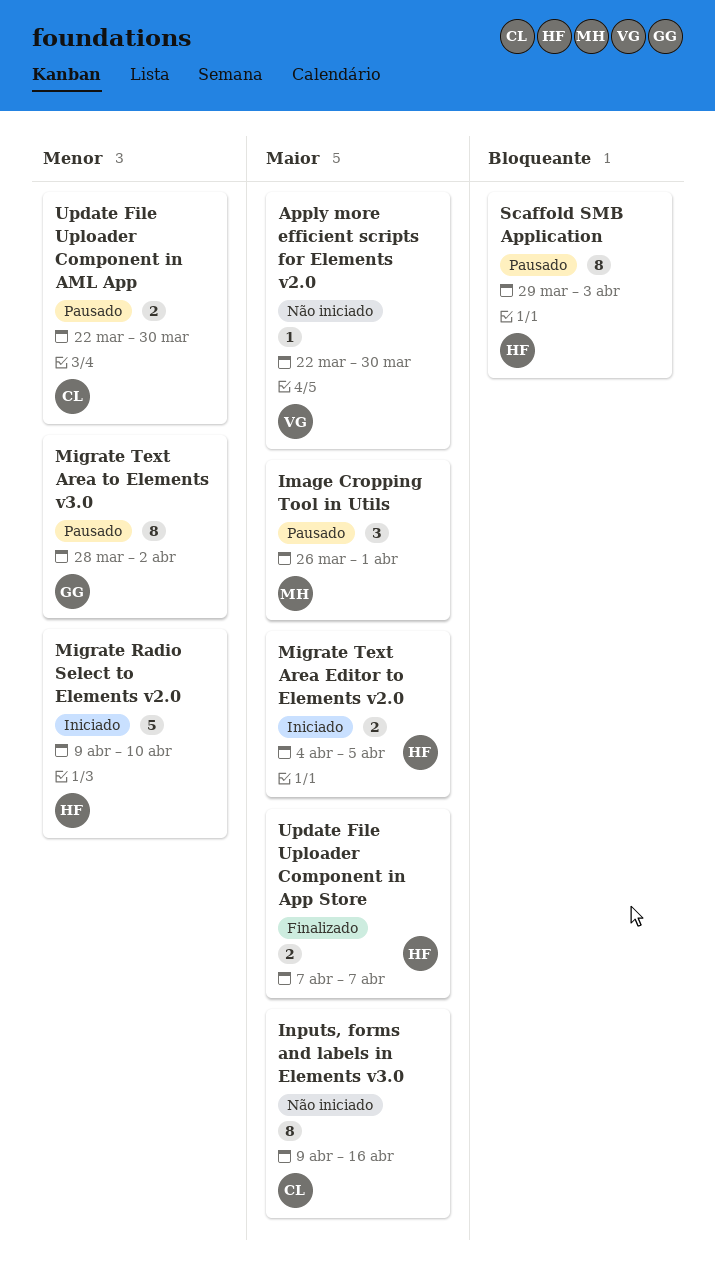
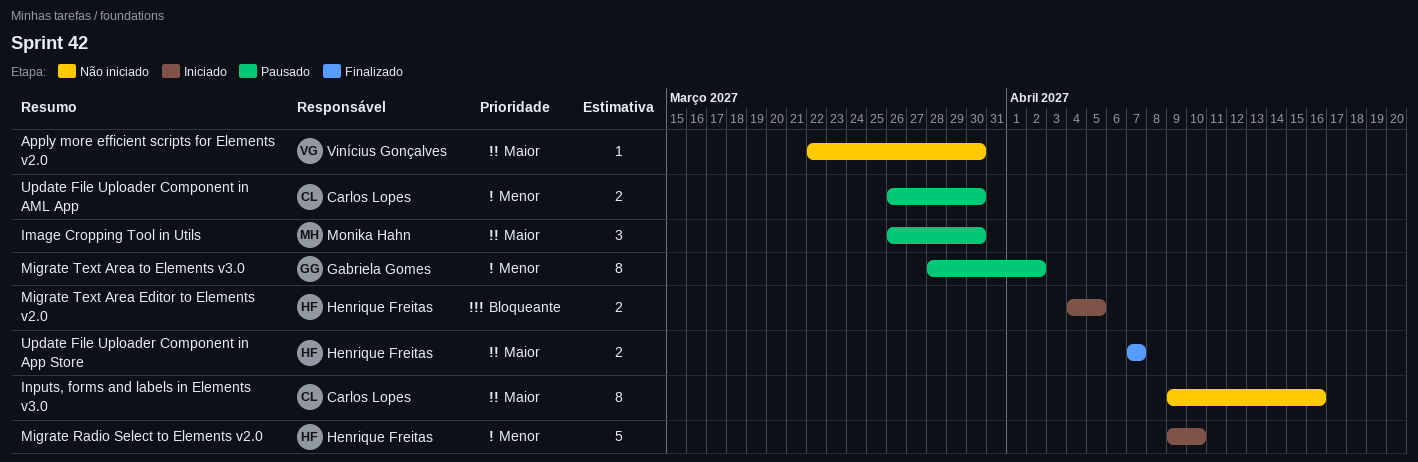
Image Cropping Tool in Utils, due: Apr 1 -> Mar 30
Migrate Text Area Editor to Elements v2.0, priority: Maior -> Bloqueante
Scaffold SMB Application: present -> none
Update File Uploader Component in AML App, start: Mar 22 -> Mar 26

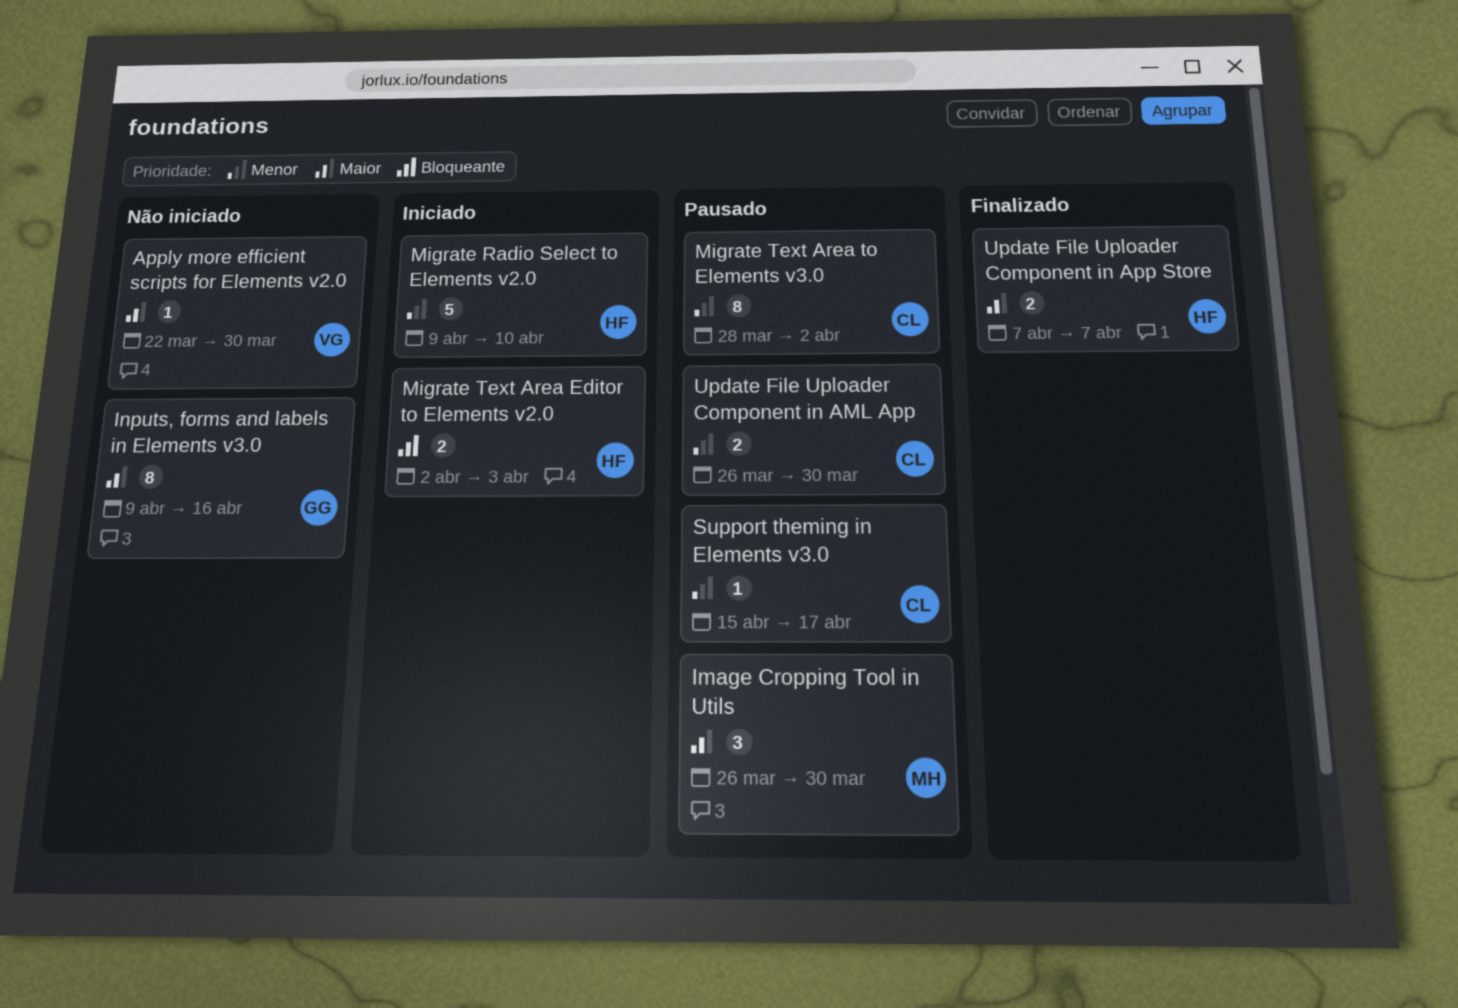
Inputs, forms and labels in Elements v3.0, owner: Carlos Lopes -> Gabriela Gomes
Migrate Text Area Editor to Elements v2.0, start: Apr 4 -> Apr 2
Migrate Text Area Editor to Elements v2.0, due: Apr 5 -> Apr 3
Migrate Text Area to Elements v3.0, owner: Gabriela Gomes -> Carlos Lopes
Support theming in Elements v3.0: none -> present

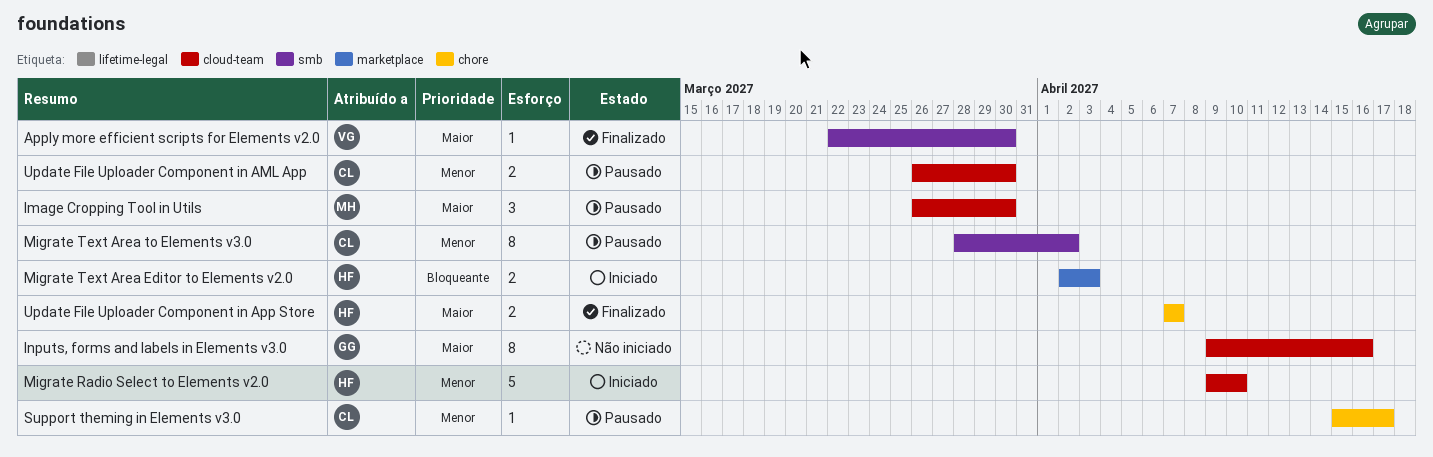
Apply more efficient scripts for Elements v2.0, status: Não iniciado -> Finalizado

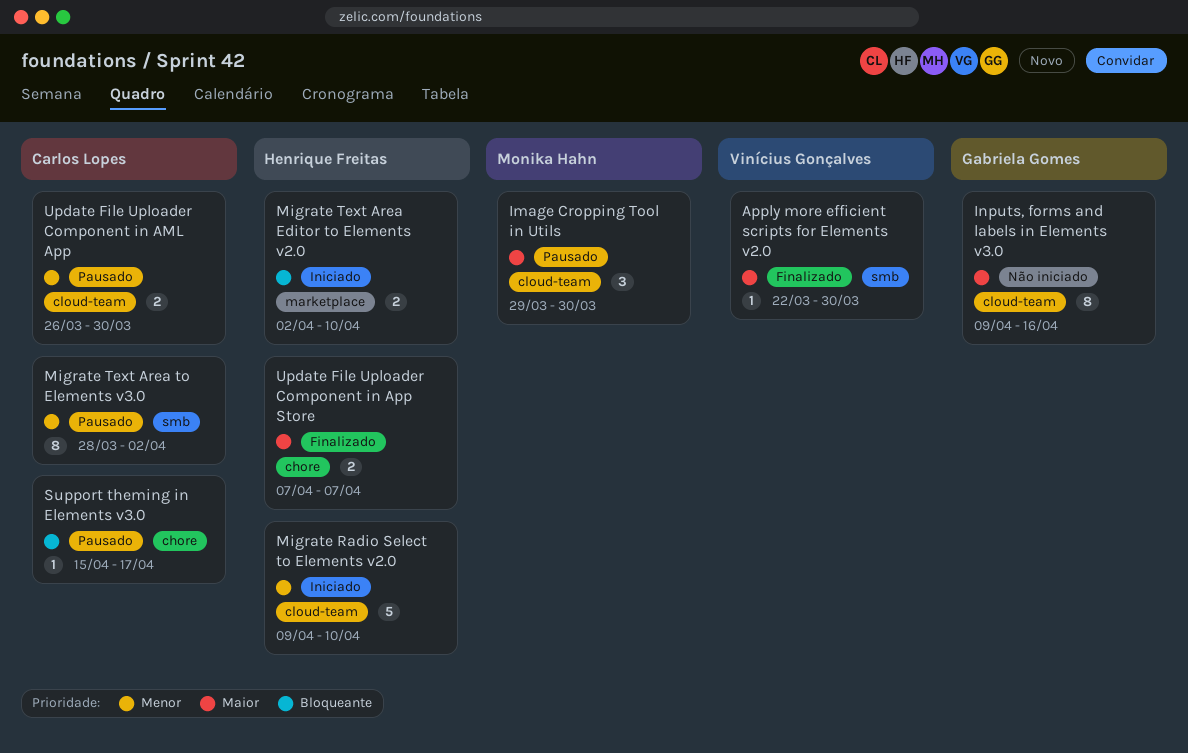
Image Cropping Tool in Utils, start: Mar 26 -> Mar 29
Migrate Text Area Editor to Elements v2.0, due: Apr 3 -> Apr 10
Support theming in Elements v3.0, priority: Menor -> Bloqueante

